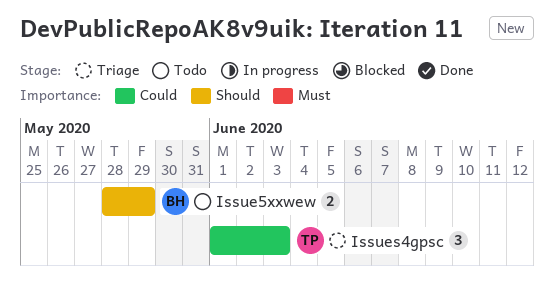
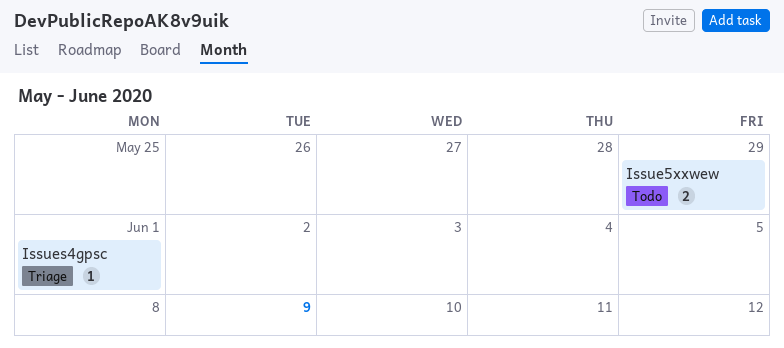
Issues4gpsc, estimate: 3 -> 1
Issues4gpsc, due: Jun 3 -> Jun 1

